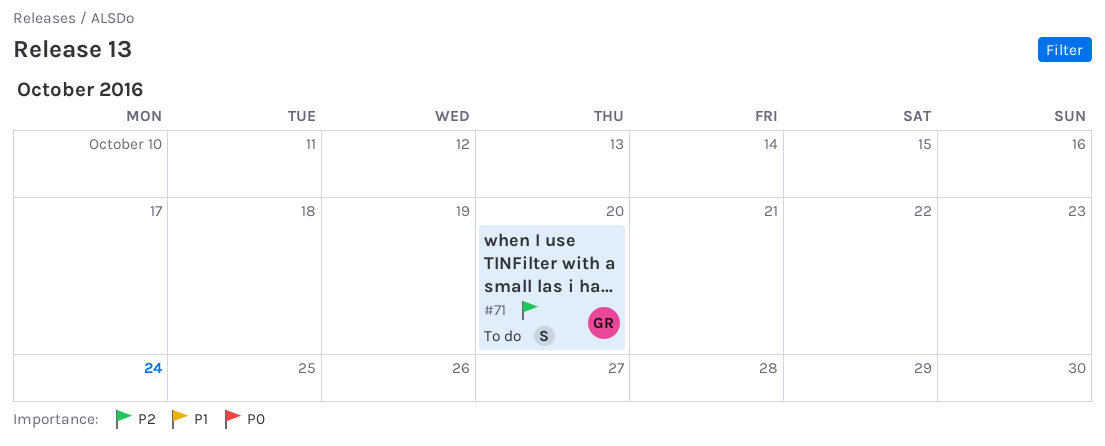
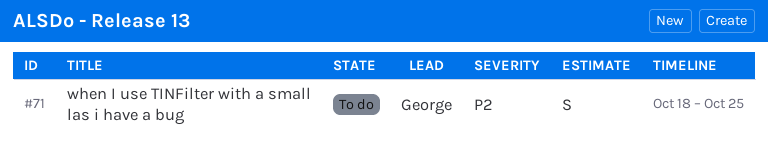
#71, due: Oct 20 -> Oct 25

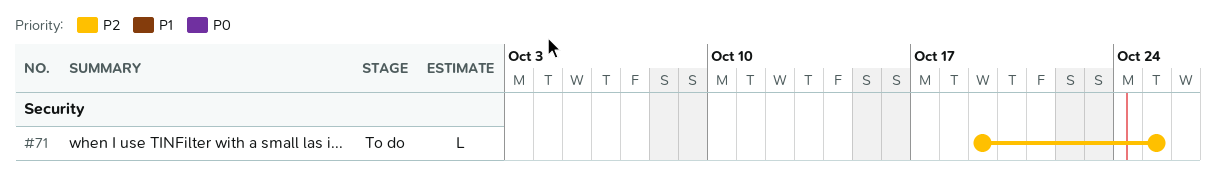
#71, estimate: S -> L
#71, start: Oct 18 -> Oct 19

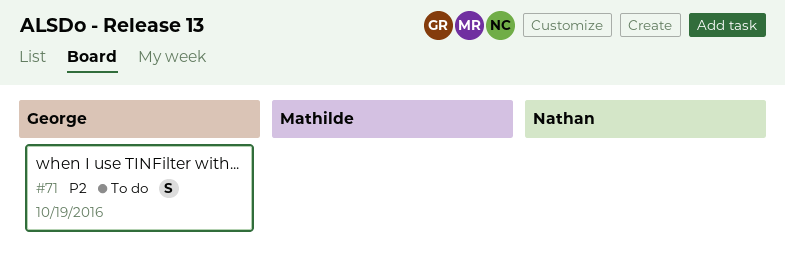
#71, estimate: L -> S
#71, due: Oct 25 -> Oct 19

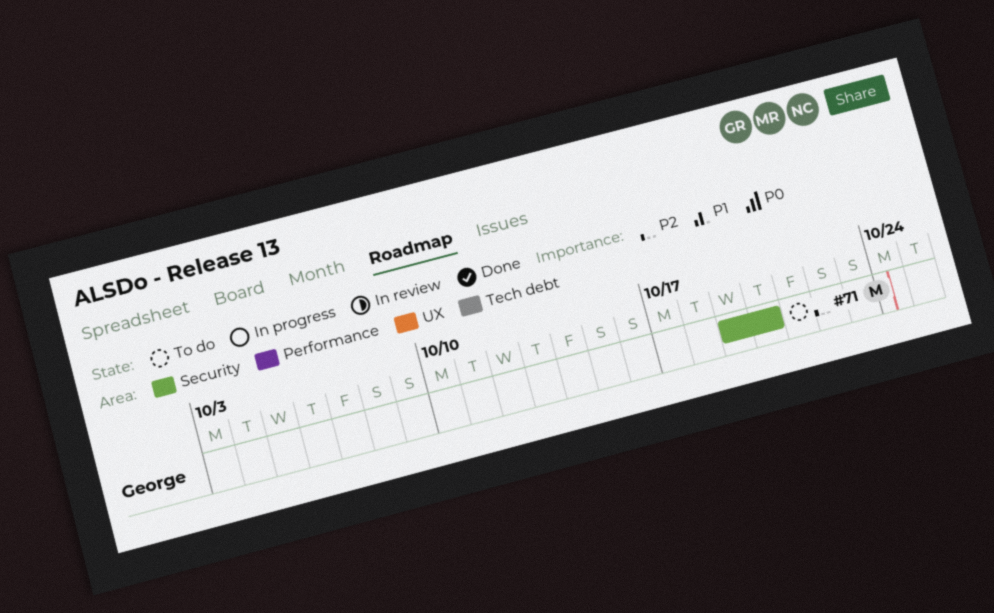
#71, estimate: S -> M
#71, due: Oct 19 -> Oct 20

